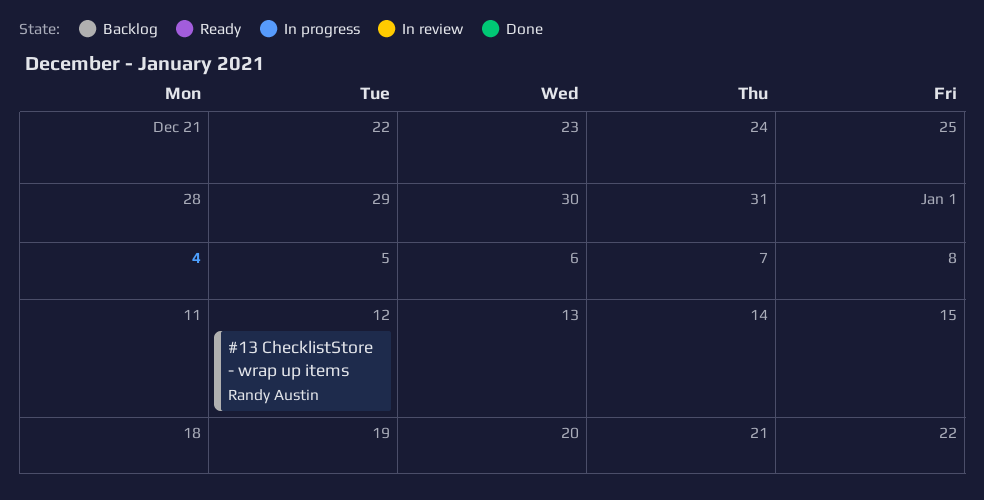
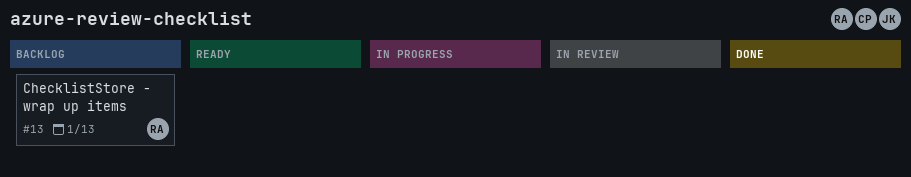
#13, due: Jan 12 -> Jan 13

